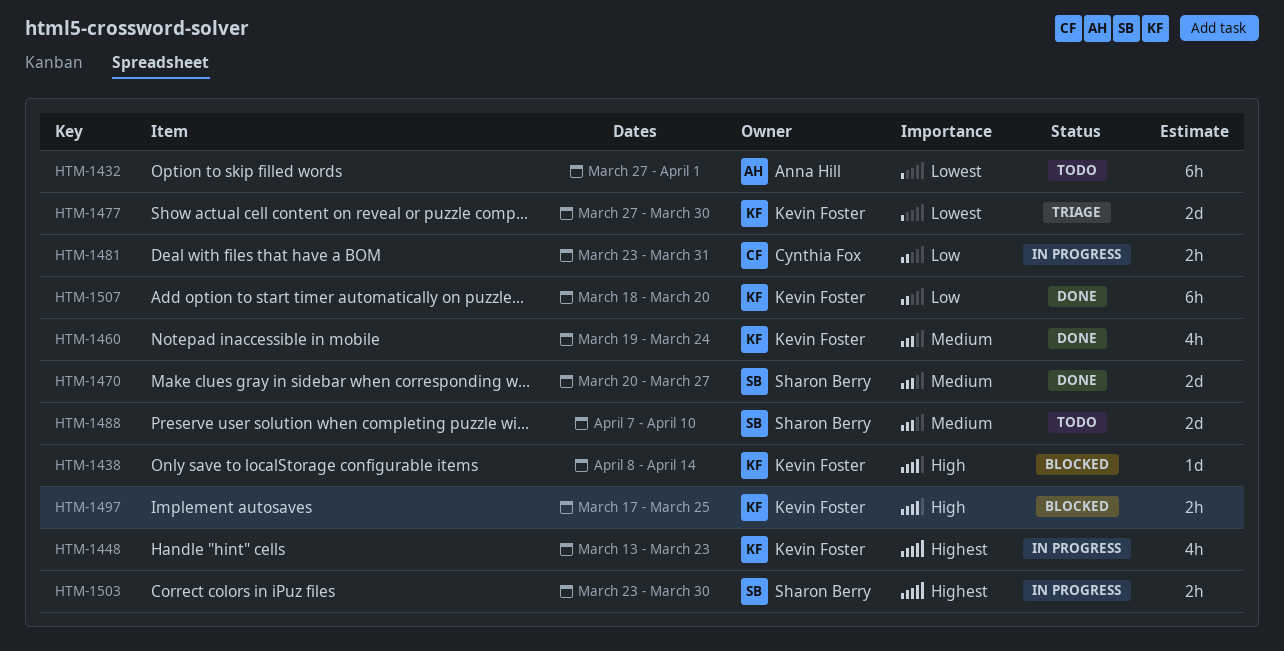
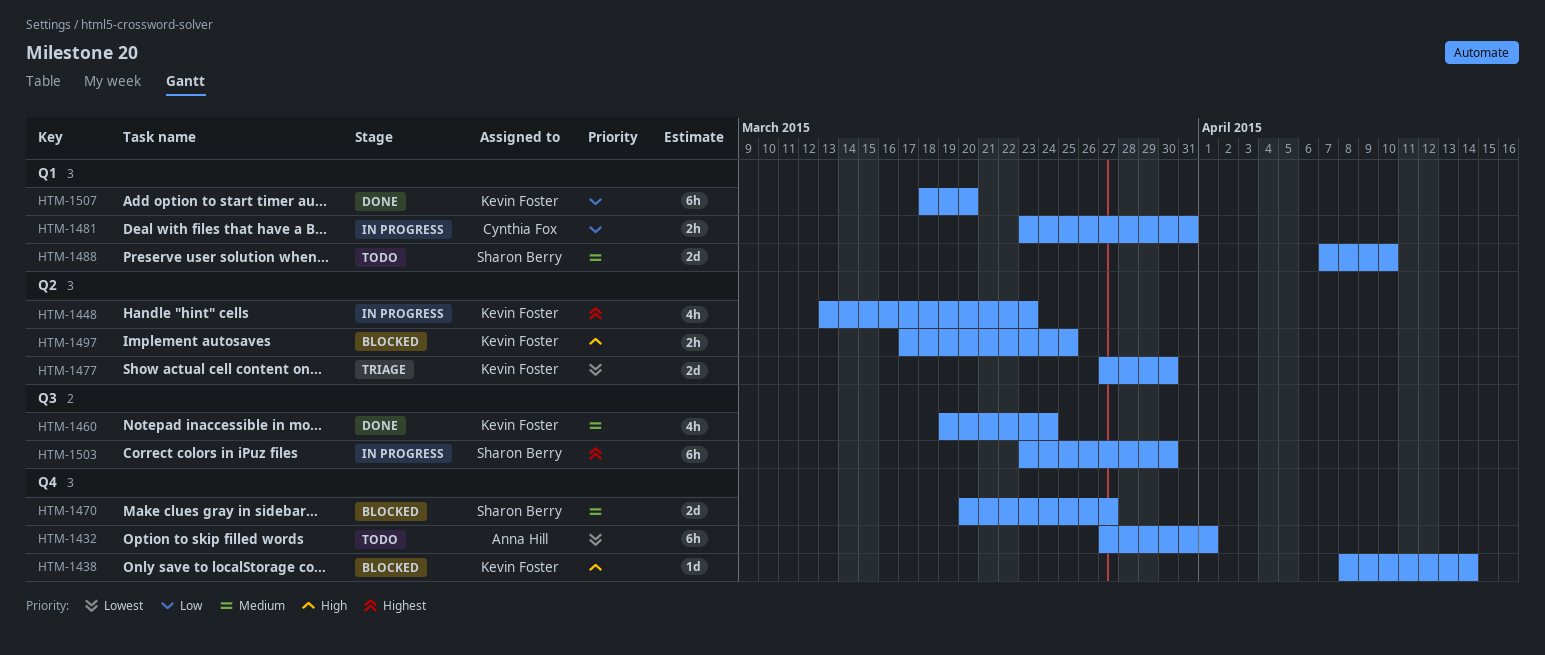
HTM-1470, status: Done -> Blocked
HTM-1503, estimate: 2h -> 6h

